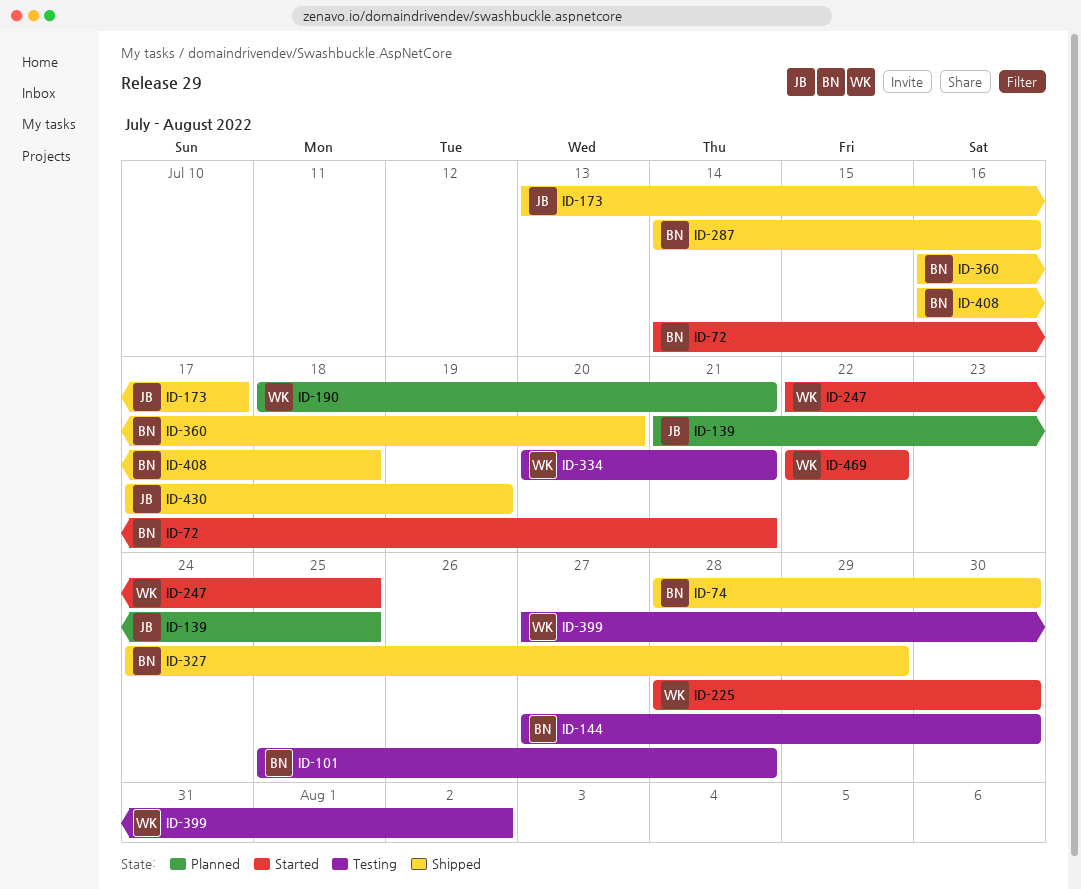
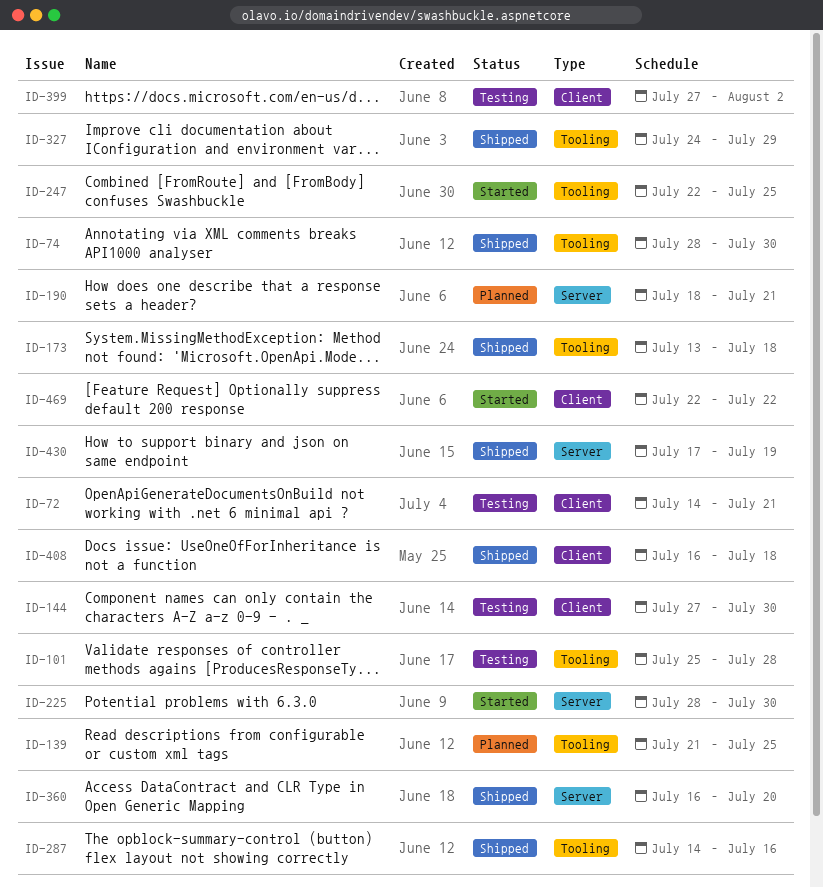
ID-72, status: Started -> Testing
ID-173, due: Jul 17 -> Jul 18
ID-334: present -> none

